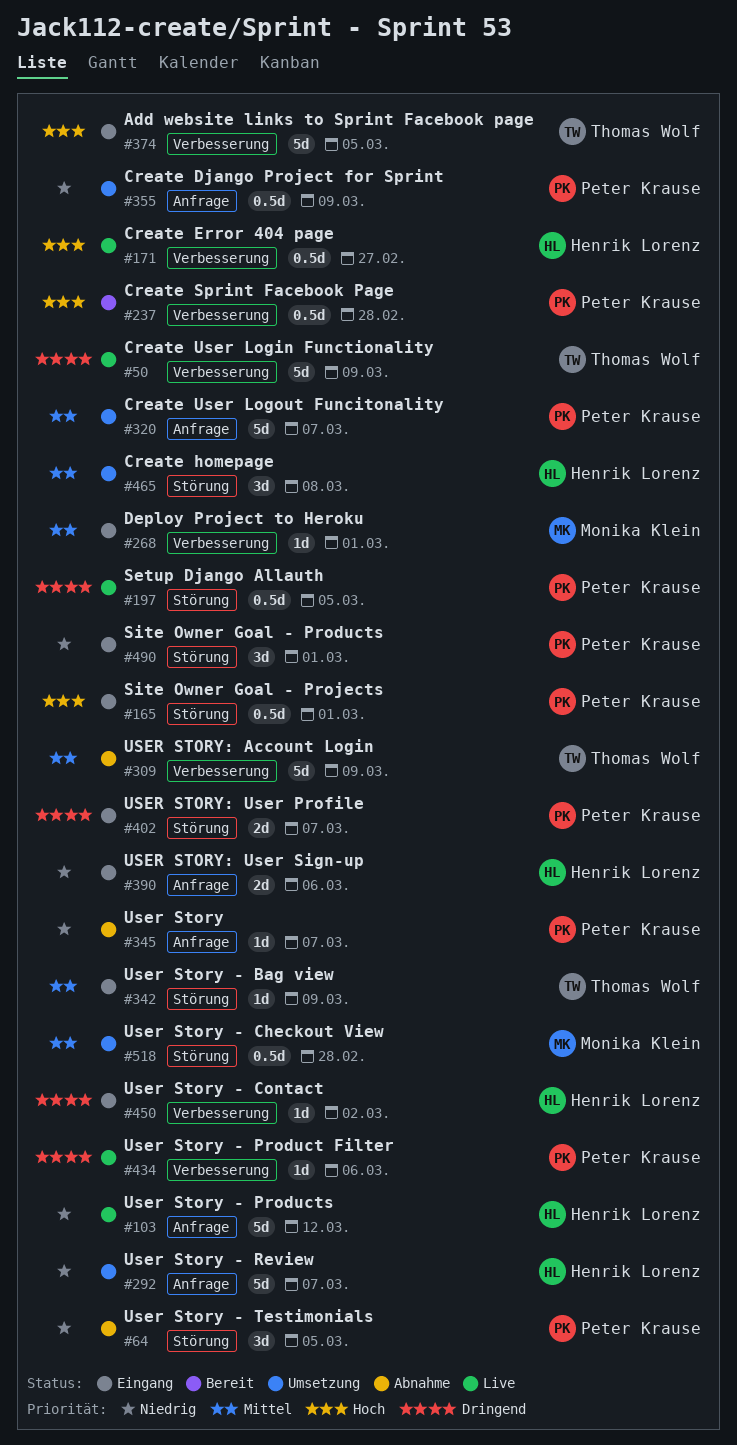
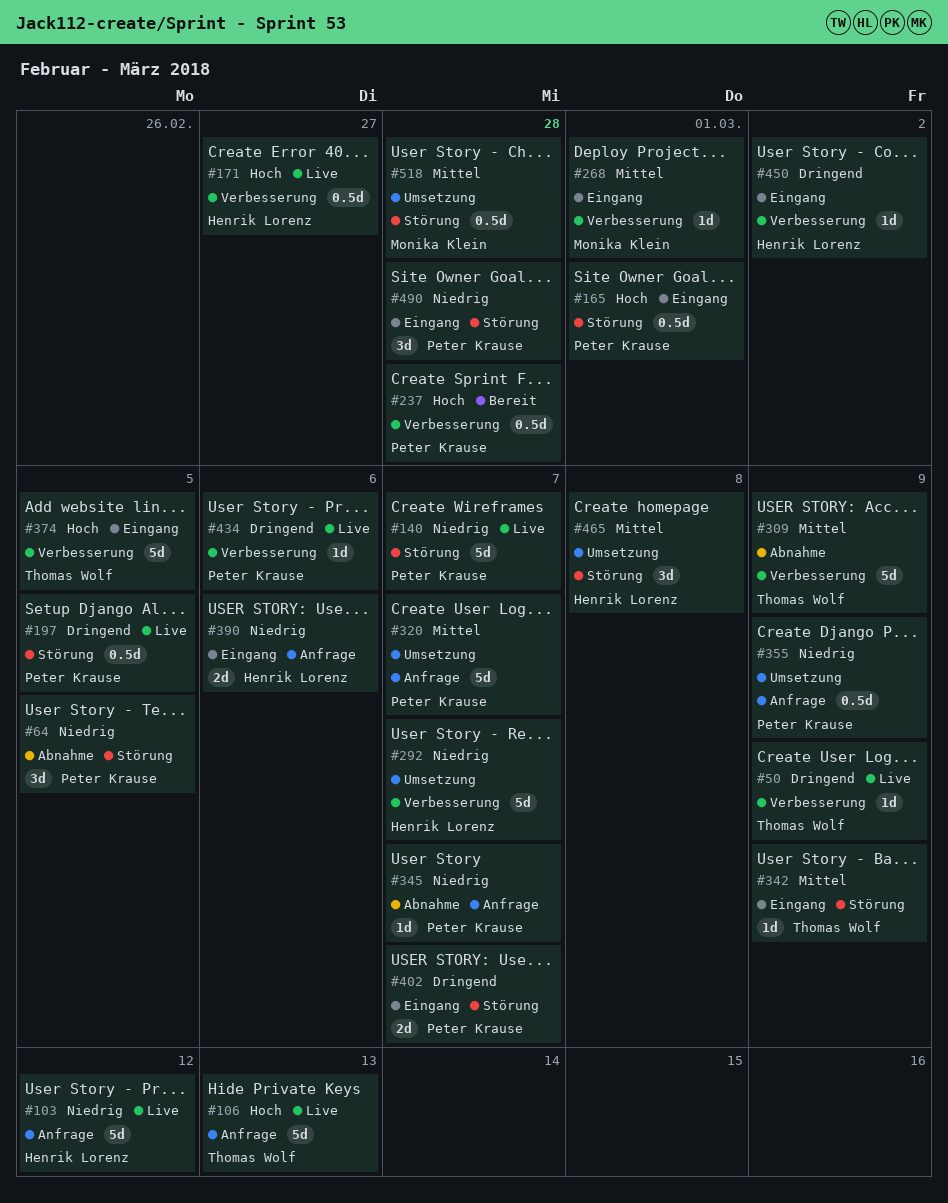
#50, estimate: 5d -> 1d
#106: none -> present
#140: none -> present
#292, label: Anfrage -> Verbesserung
#490, due: Mar 1 -> Feb 28

